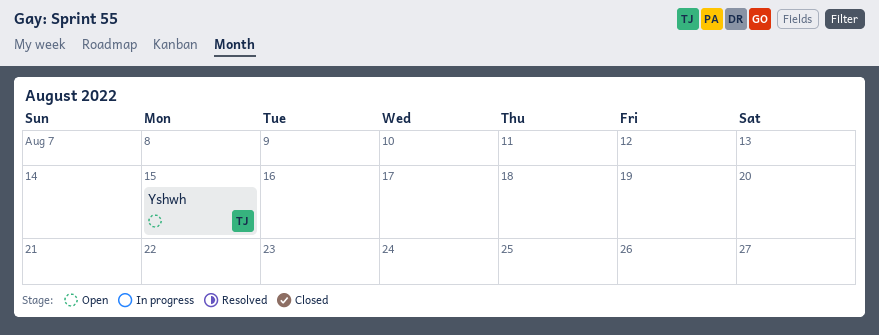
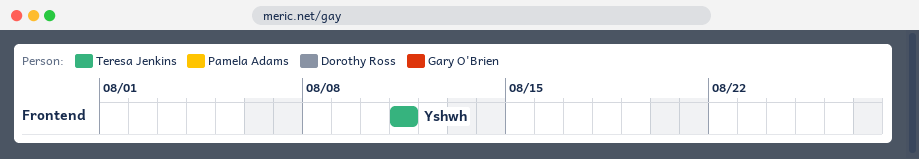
Yshwh, due: Aug 15 -> Aug 11

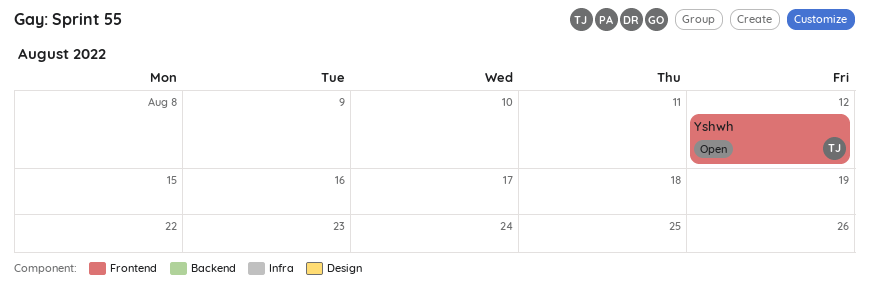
Yshwh, due: Aug 11 -> Aug 12

